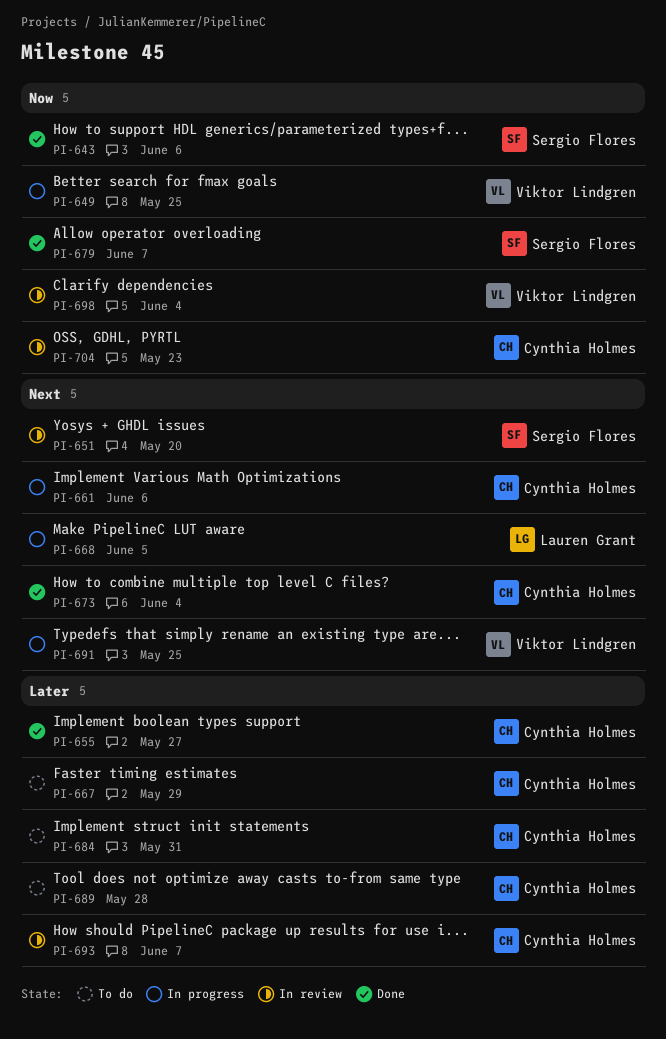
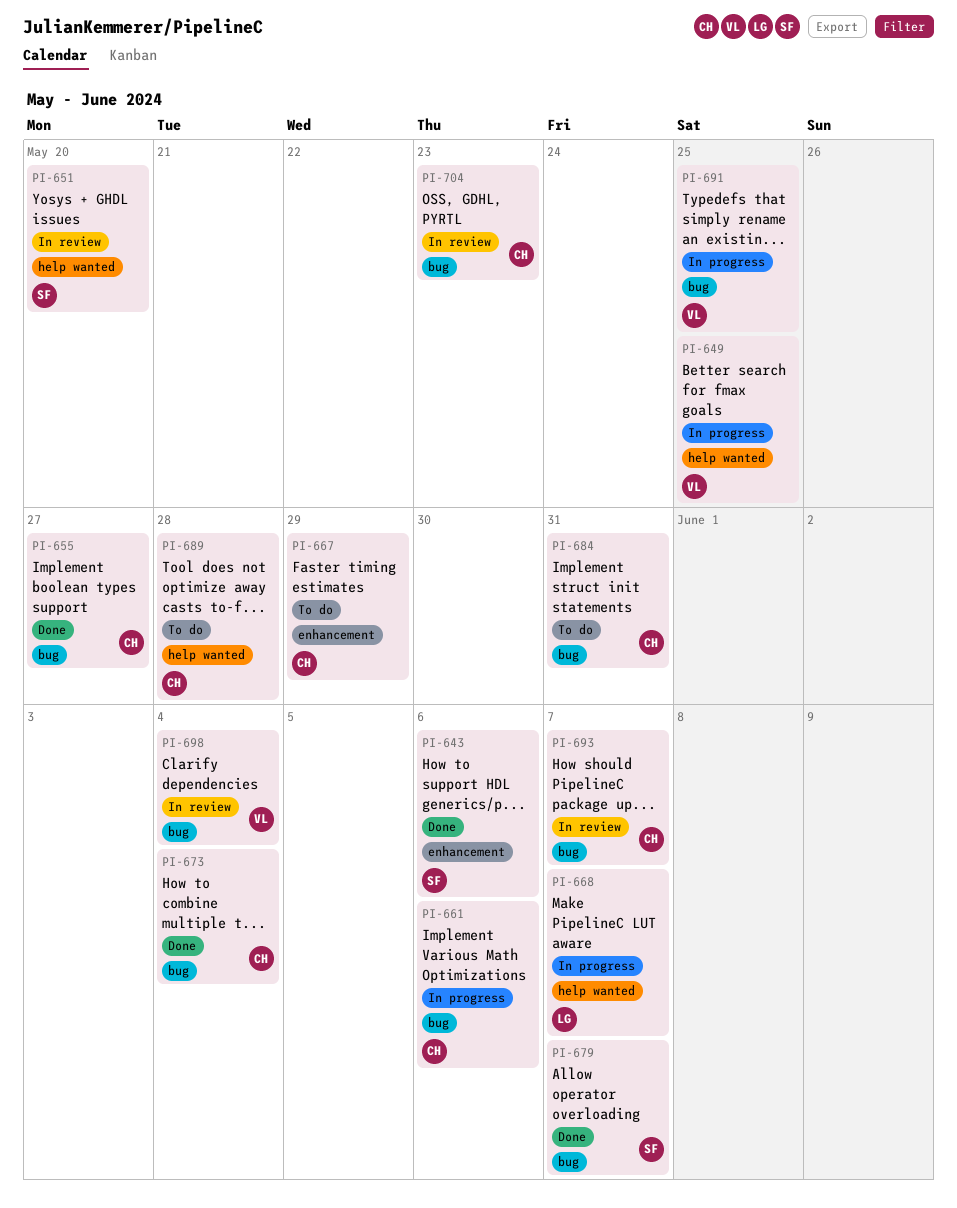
PI-668, due: Jun 5 -> Jun 7

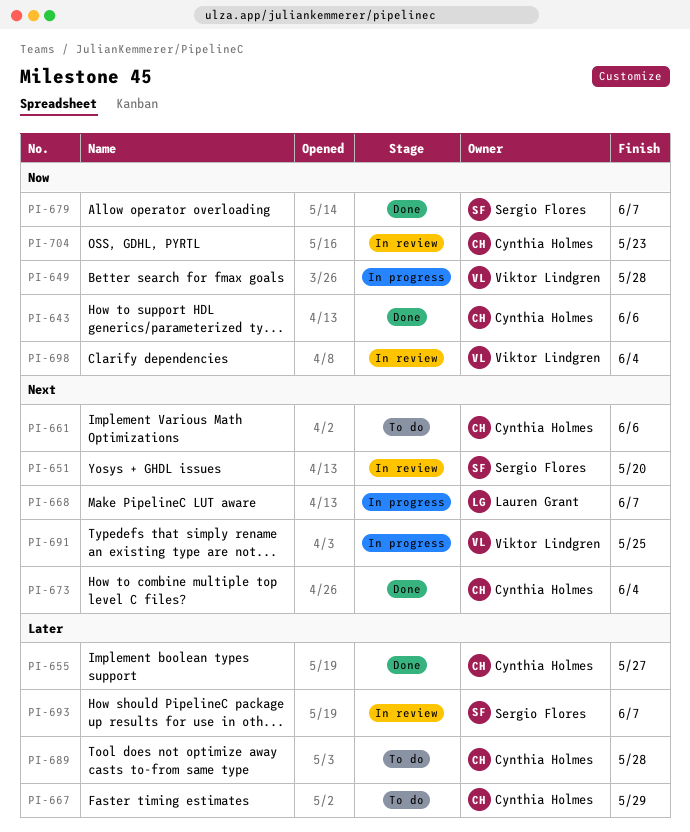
PI-643, owner: Sergio Flores -> Cynthia Holmes
PI-649, due: May 25 -> May 28
PI-661, status: In progress -> To do
PI-684: present -> none
PI-693, owner: Cynthia Holmes -> Sergio Flores

